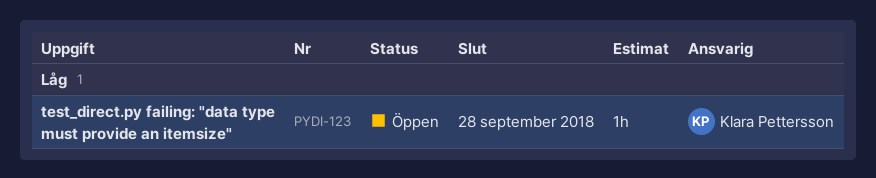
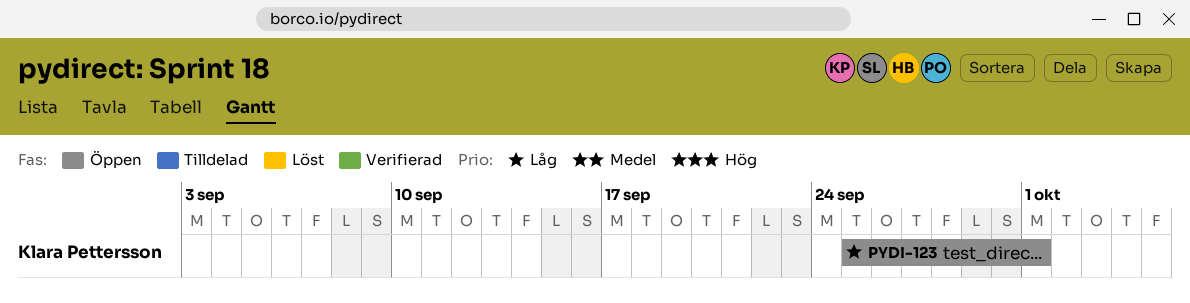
PYDI-123, due: Sep 28 -> Oct 1

